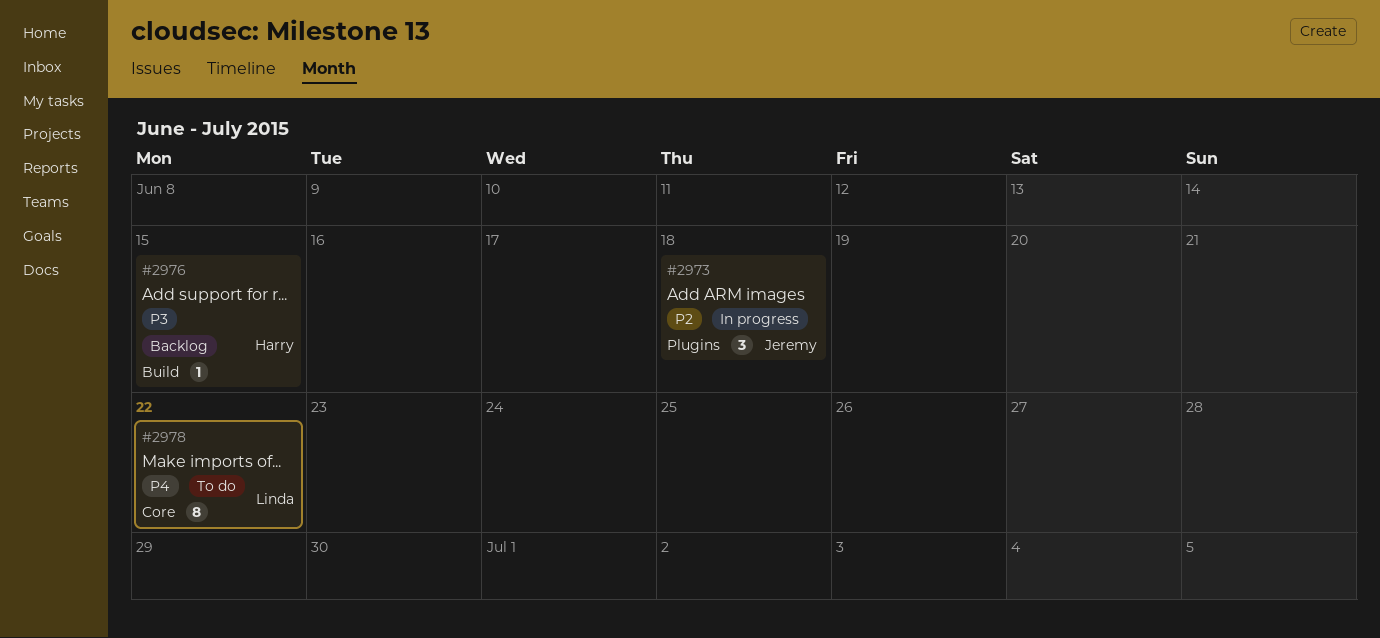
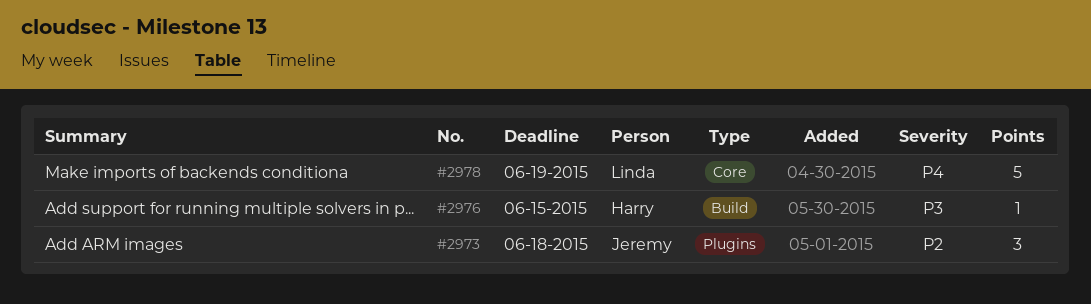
#2978, estimate: 8 -> 5
#2978, due: Jun 22 -> Jun 19

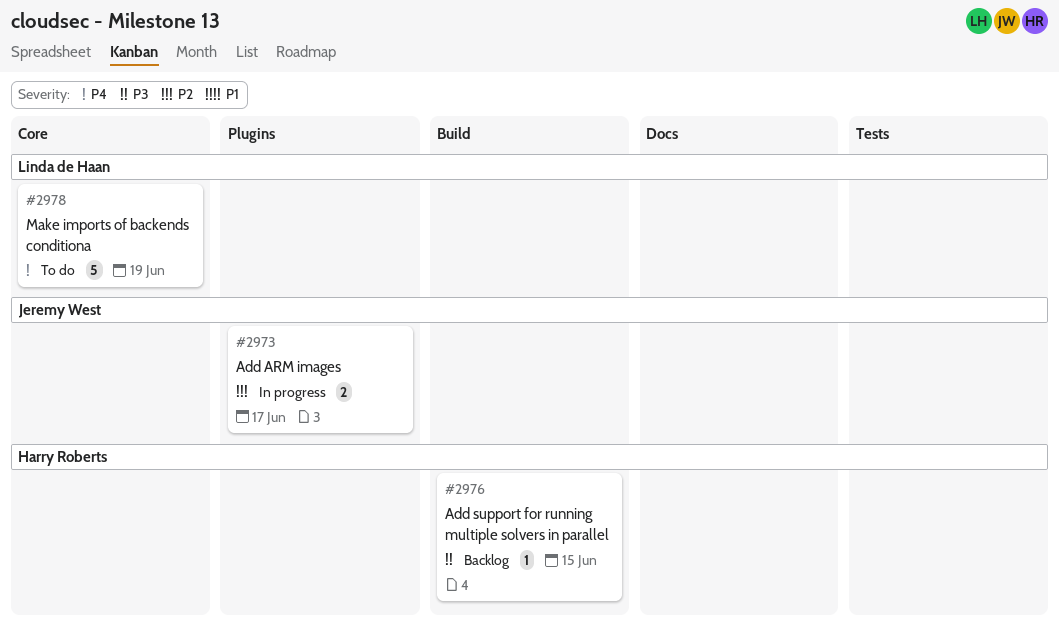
#2973, estimate: 3 -> 2
#2973, due: Jun 18 -> Jun 17

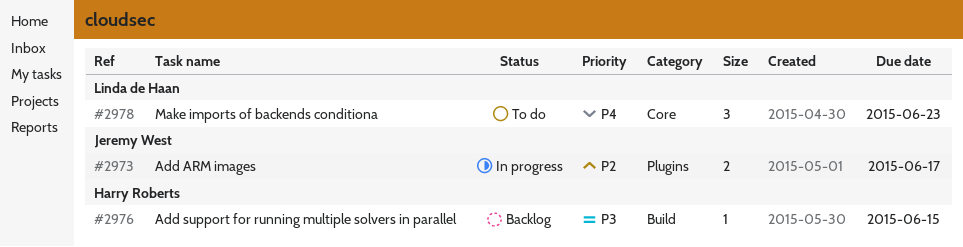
#2978, estimate: 5 -> 3
#2978, due: Jun 19 -> Jun 23

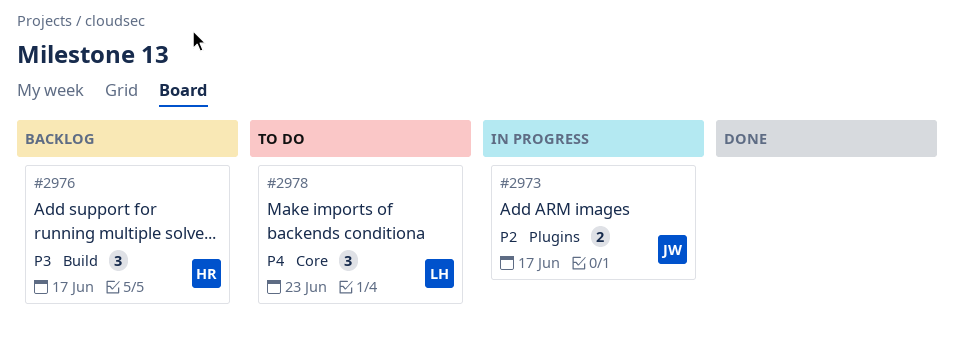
#2976, estimate: 1 -> 3
#2976, due: Jun 15 -> Jun 17

